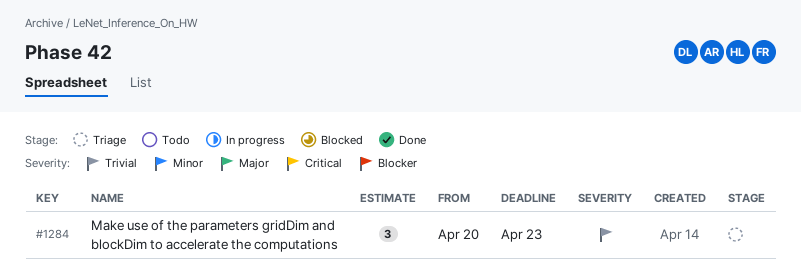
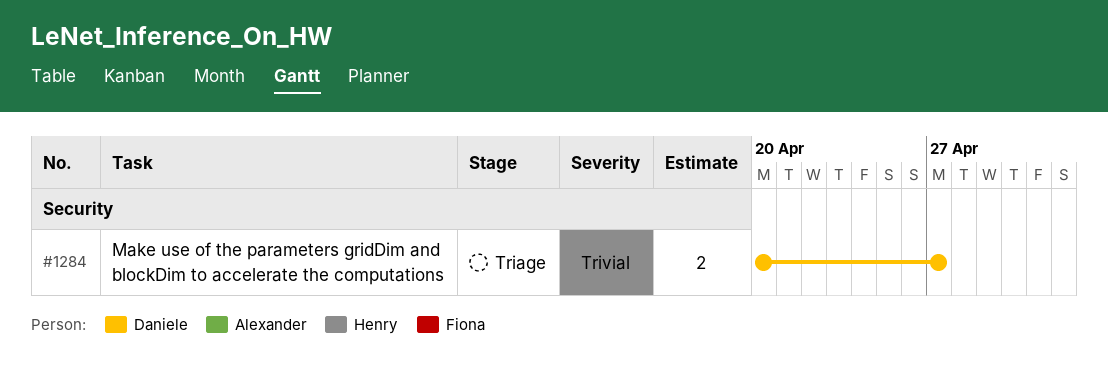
#1284, estimate: 3 -> 2
#1284, due: Apr 23 -> Apr 27

